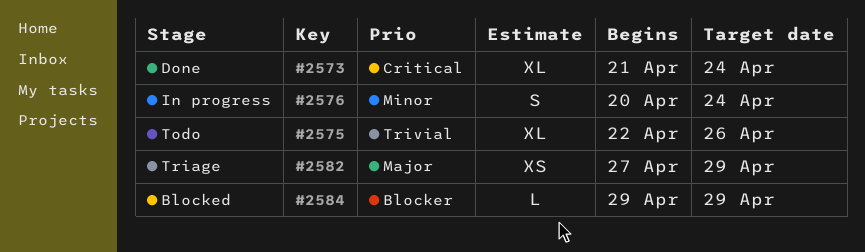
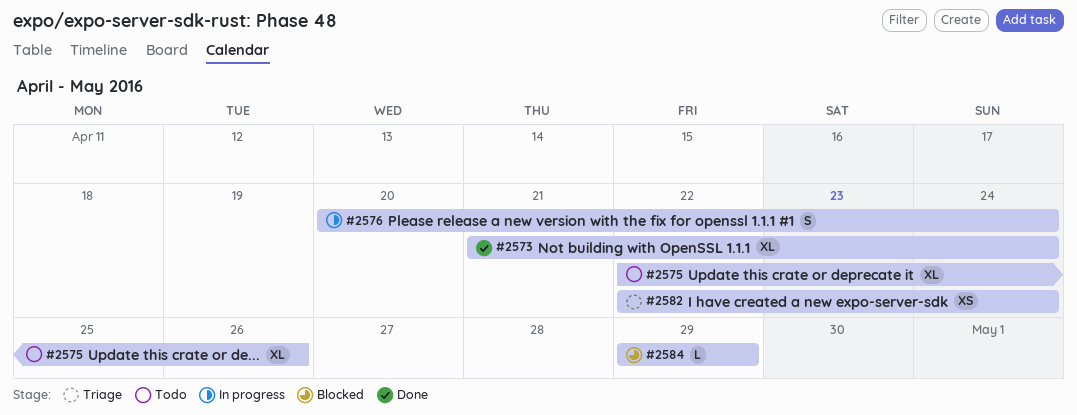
#2582, start: Apr 27 -> Apr 22
#2582, due: Apr 29 -> Apr 24

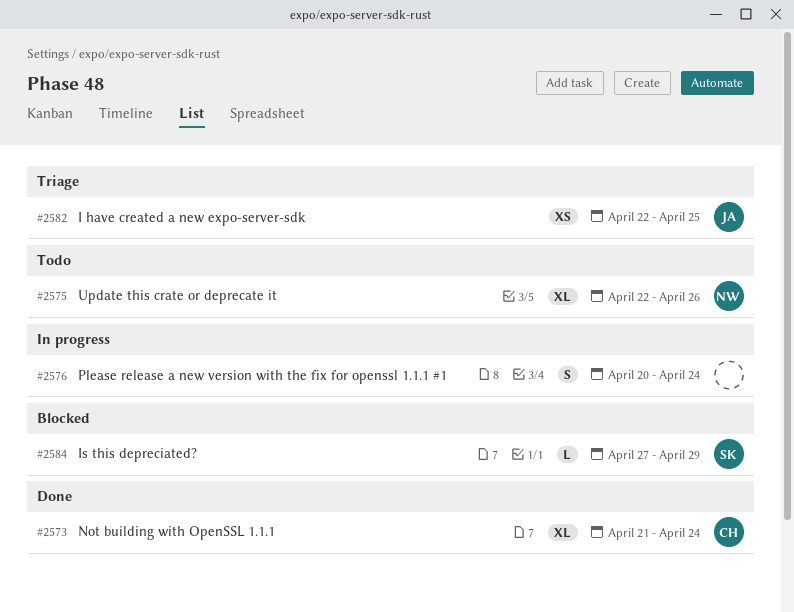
#2582, due: Apr 24 -> Apr 25
#2584, start: Apr 29 -> Apr 27

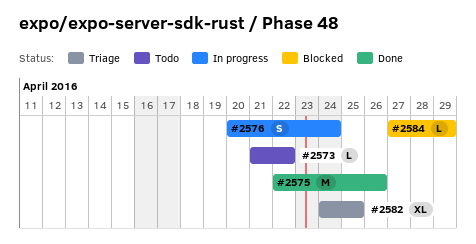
#2573, status: Done -> Todo
#2573, estimate: XL -> L
#2573, due: Apr 24 -> Apr 22
#2575, status: Todo -> Done
#2575, estimate: XL -> M
#2582, estimate: XS -> XL
#2582, start: Apr 22 -> Apr 24

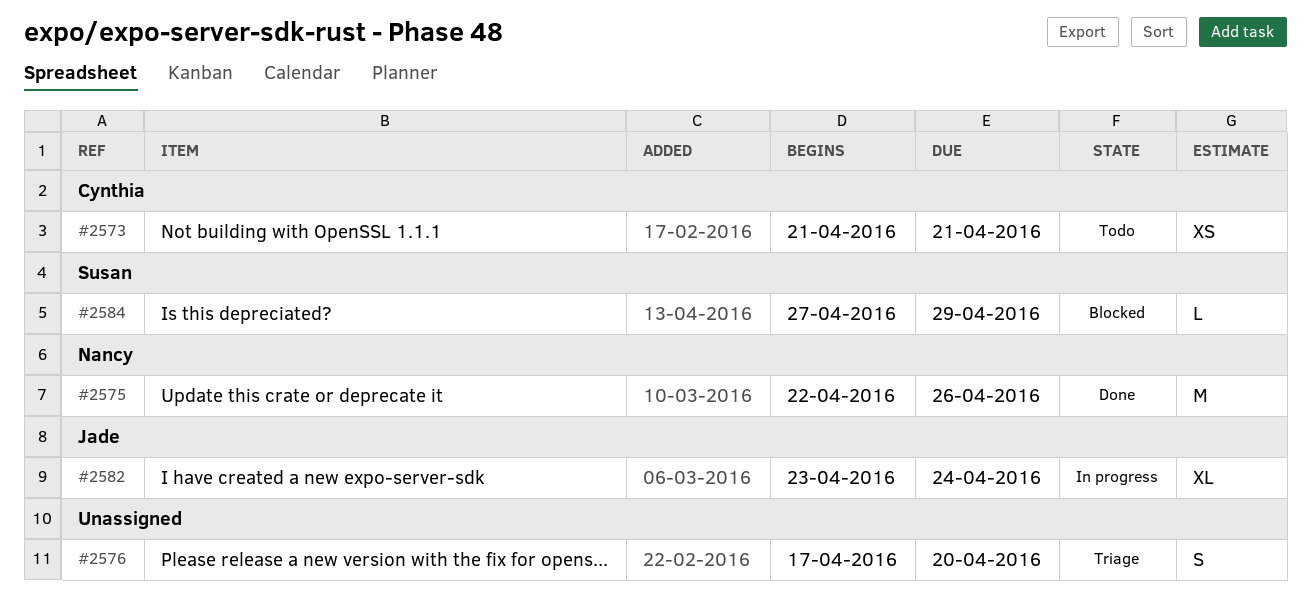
#2573, estimate: L -> XS
#2573, due: Apr 22 -> Apr 21
#2576, status: In progress -> Triage
#2576, start: Apr 20 -> Apr 17
#2576, due: Apr 24 -> Apr 20
#2582, status: Triage -> In progress
#2582, start: Apr 24 -> Apr 23
#2582, due: Apr 25 -> Apr 24

